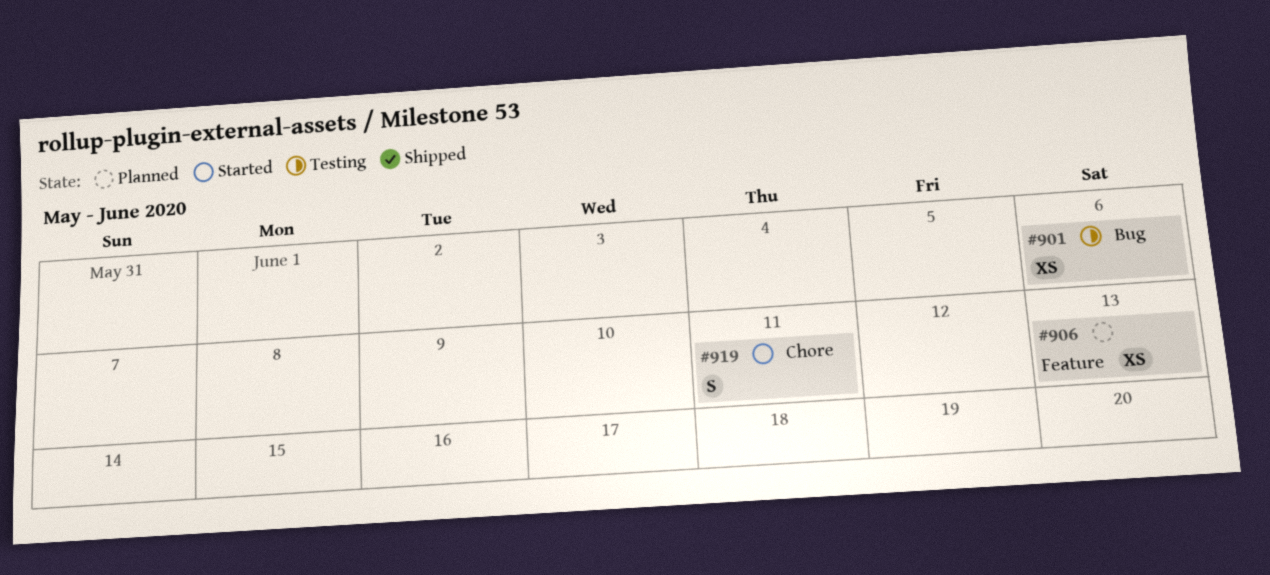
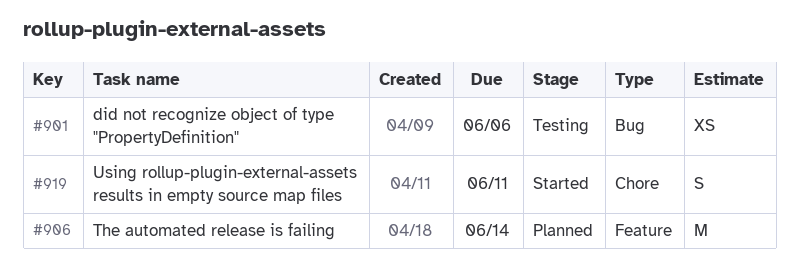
#906, estimate: XS -> M
#906, due: Jun 13 -> Jun 14

